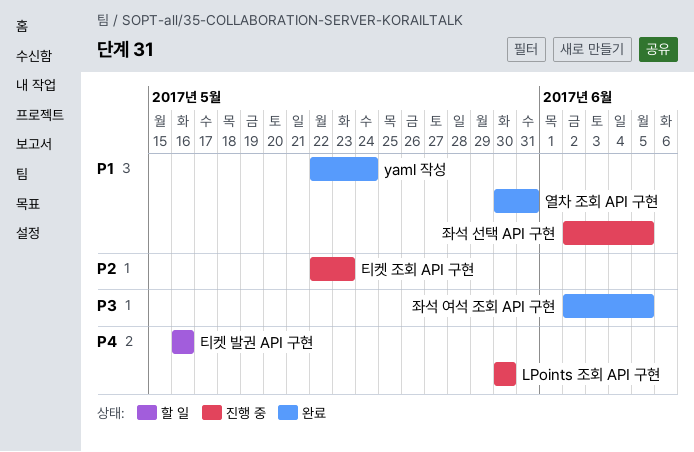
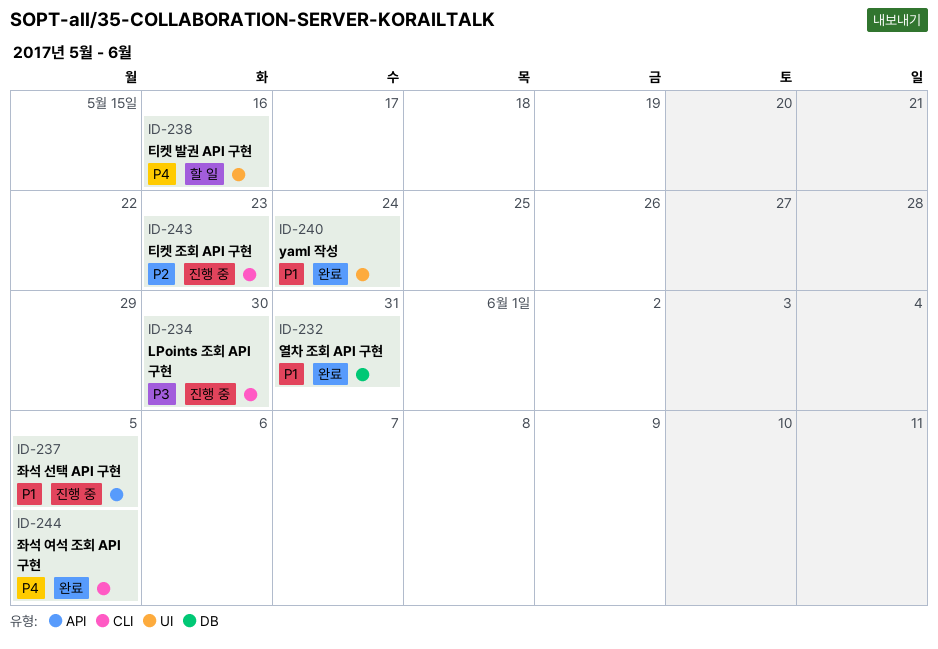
LPoints 조회 API 구현, priority: P4 -> P3
좌석 여석 조회 API 구현, priority: P3 -> P4

